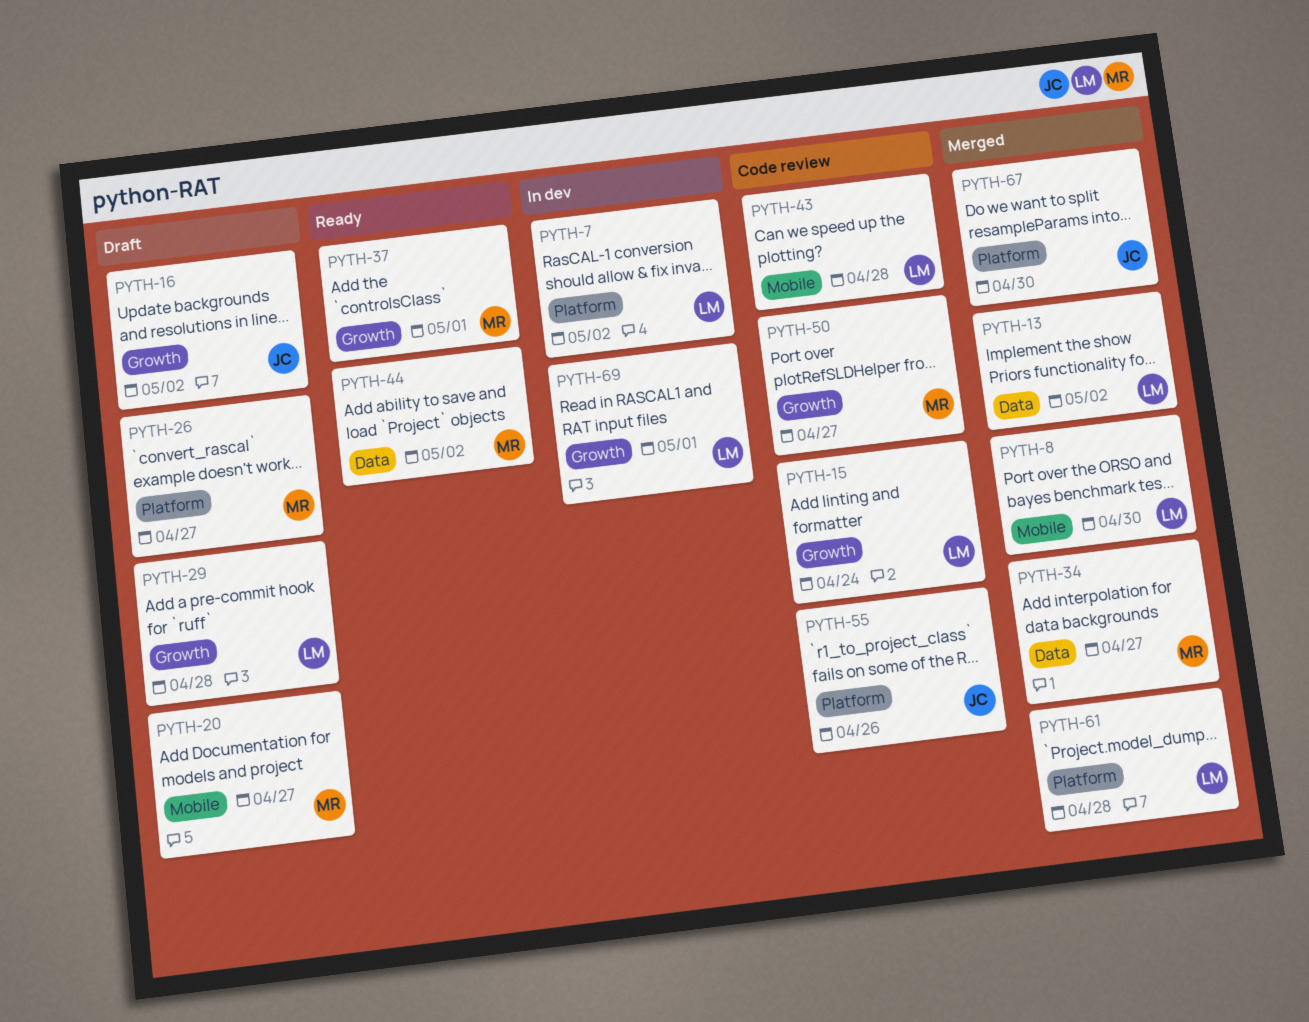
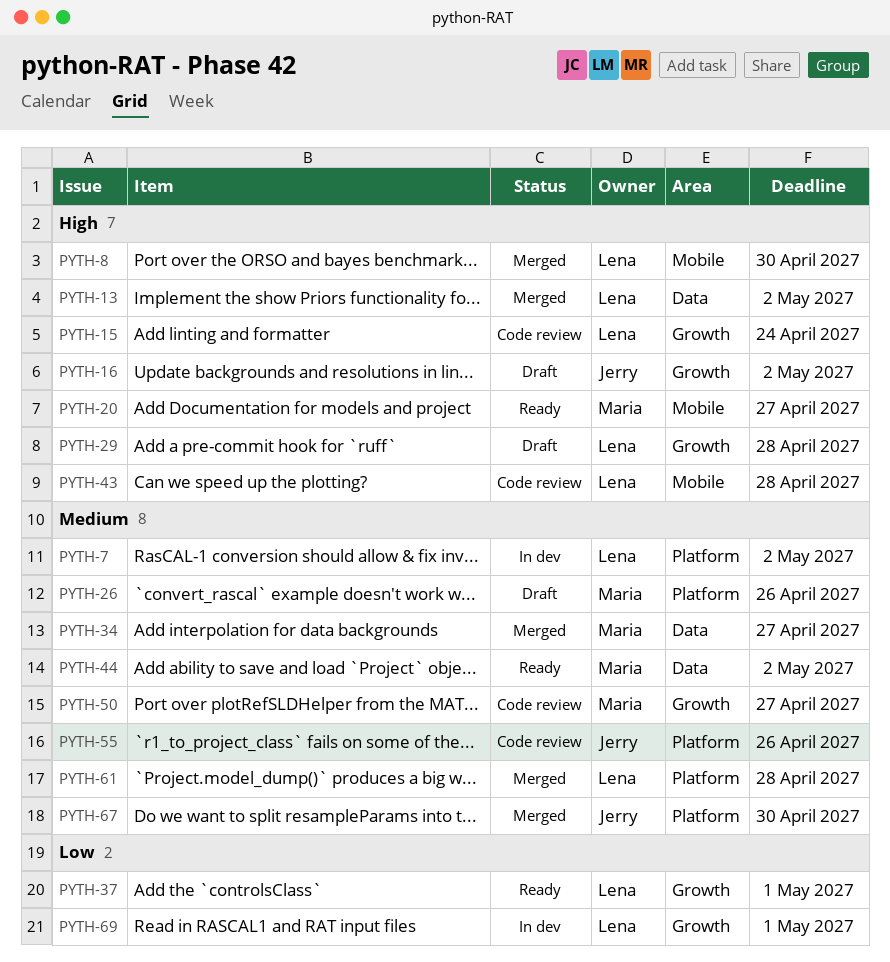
PYTH-20, status: Draft -> Ready
PYTH-26, due: Apr 27 -> Apr 26
PYTH-37, owner: Maria -> Lena

